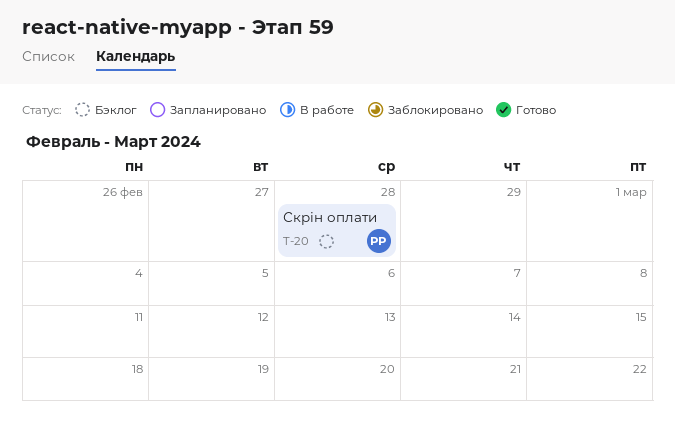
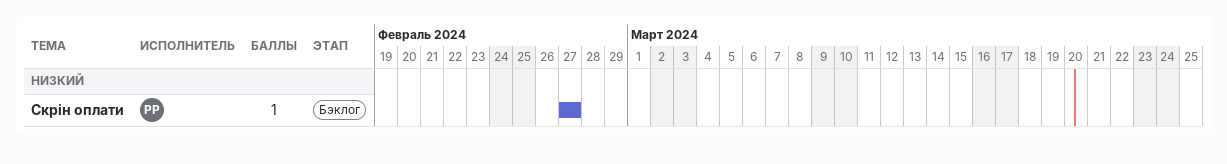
Скрін оплати, due: Feb 28 -> Feb 27

